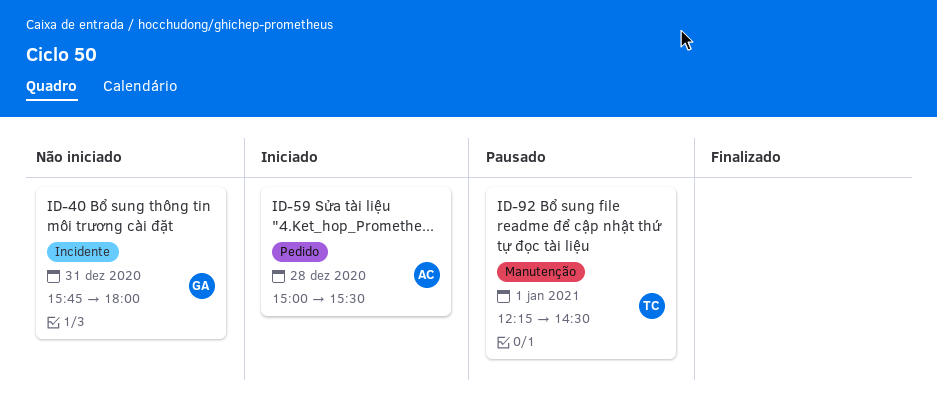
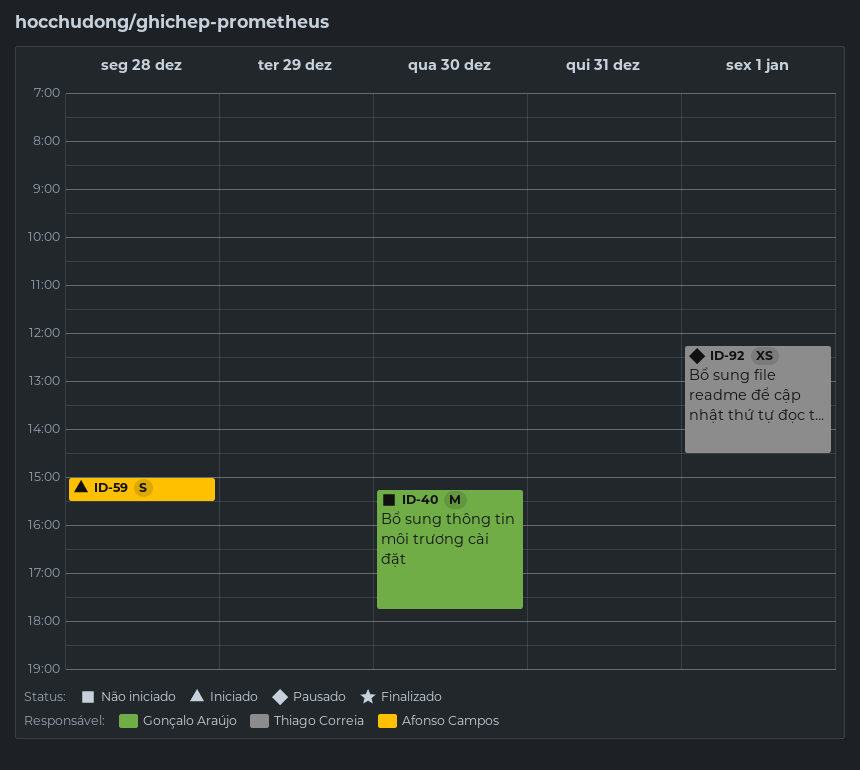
ID-40, day: Dec 31 -> Dec 30
ID-40, begins: 15:45 -> 15:15
ID-40, ends: 18:00 -> 17:45

